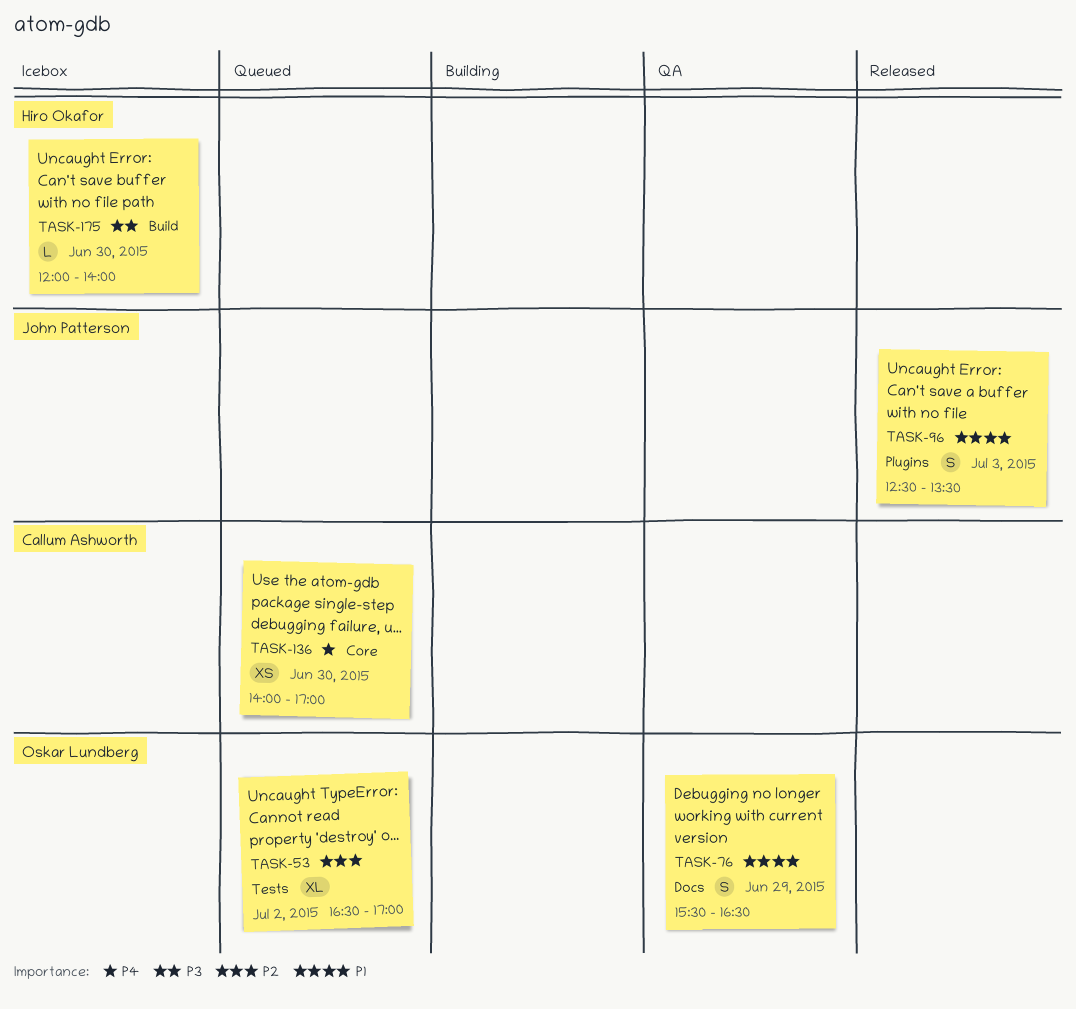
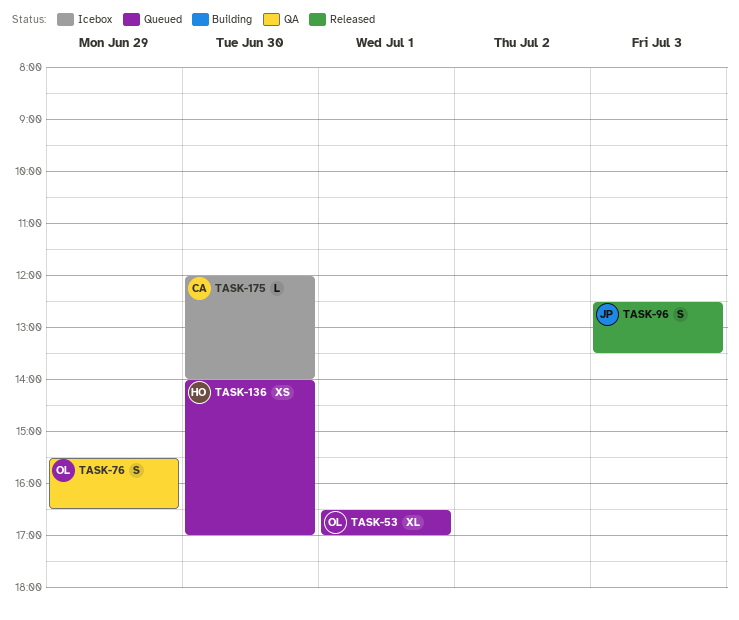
TASK-53, day: Jul 2 -> Jul 1
TASK-136, owner: Callum Ashworth -> Hiro Okafor
TASK-175, owner: Hiro Okafor -> Callum Ashworth

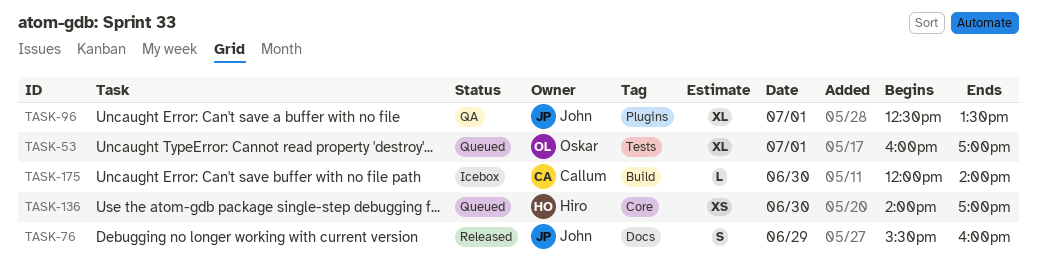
TASK-53, begins: 16:30 -> 16:00
TASK-76, status: QA -> Released
TASK-76, owner: Oskar -> John
TASK-76, ends: 16:30 -> 16:00
TASK-96, status: Released -> QA
TASK-96, estimate: S -> XL
TASK-96, day: Jul 3 -> Jul 1

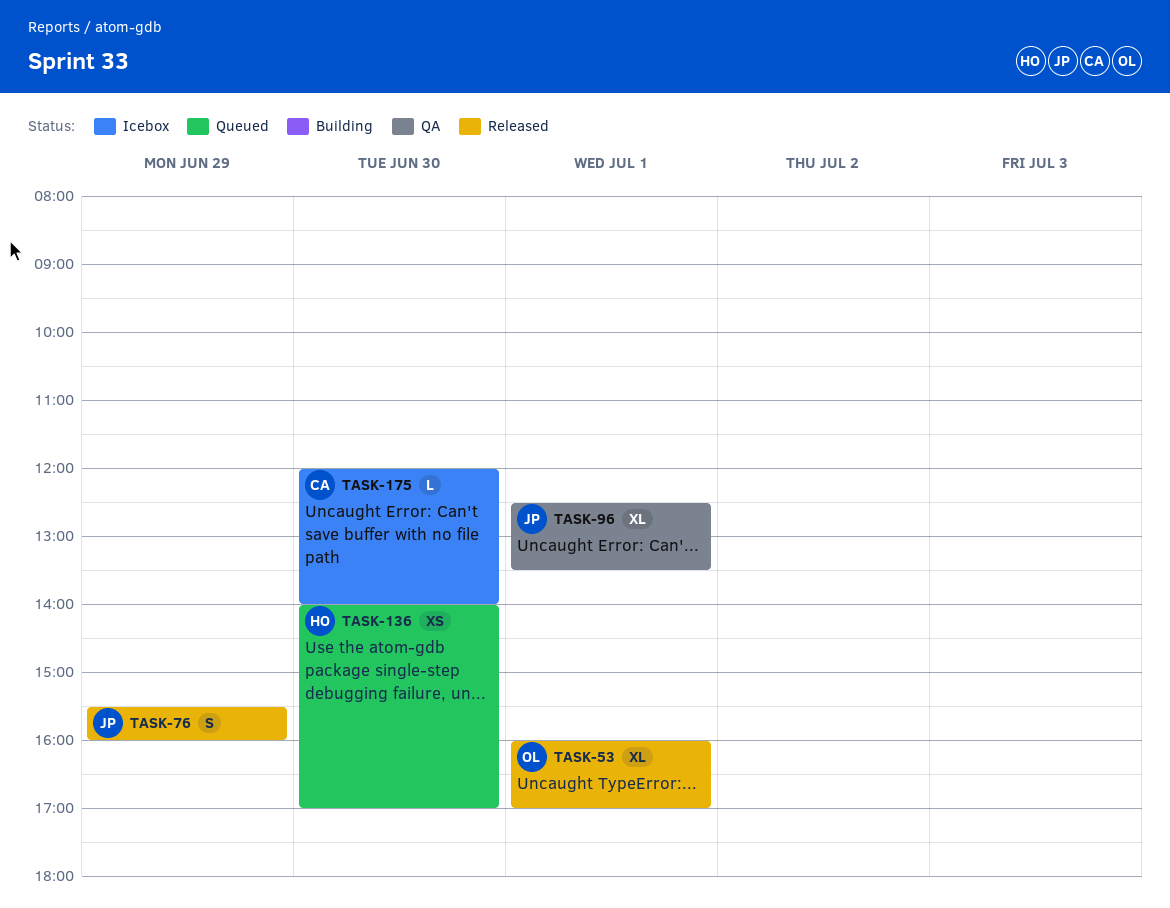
TASK-53, status: Queued -> Released

